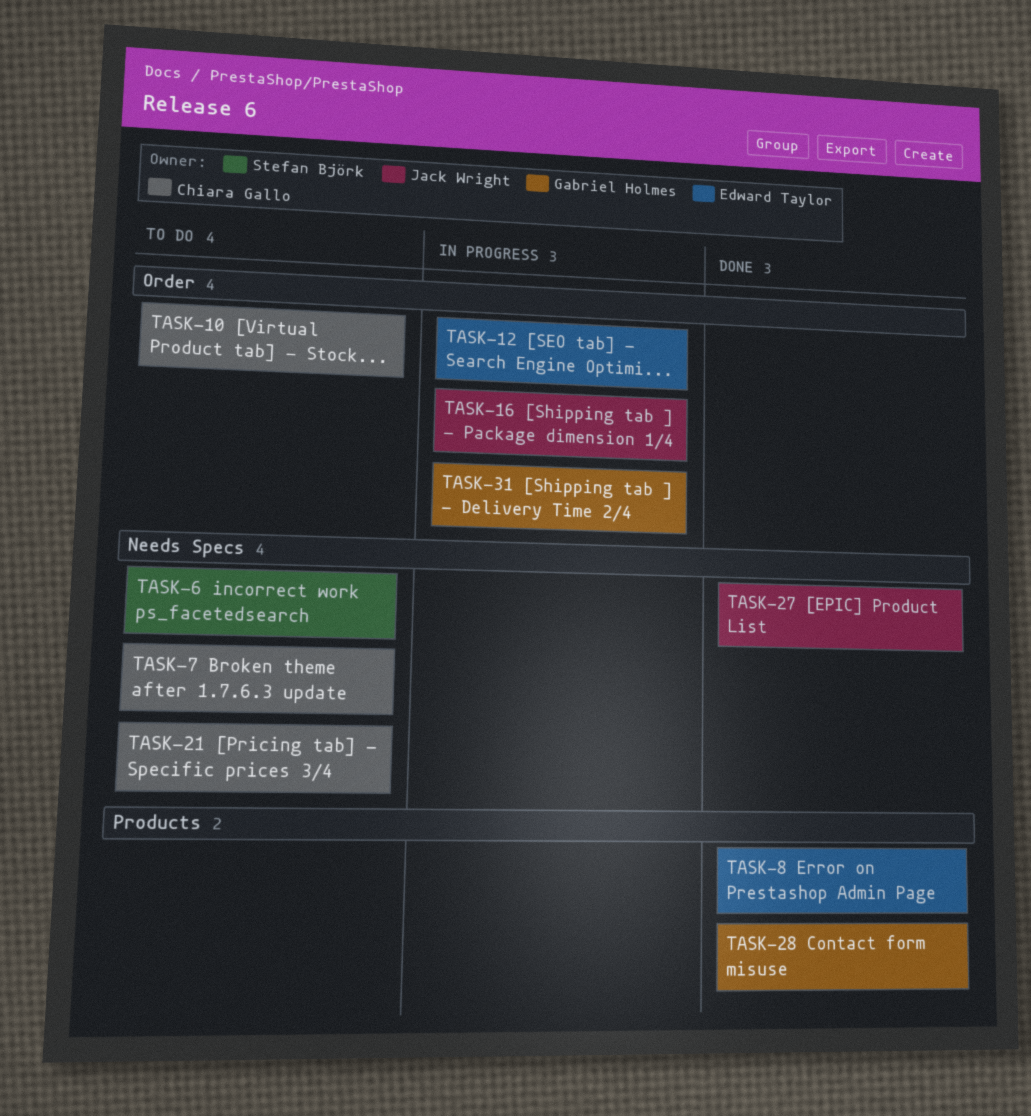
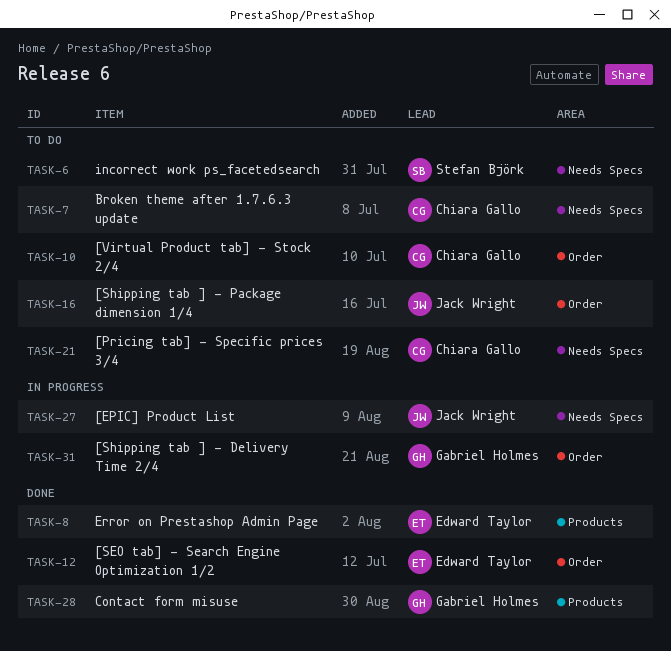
TASK-12, status: In progress -> Done
TASK-16, status: In progress -> To do
TASK-27, status: Done -> In progress

